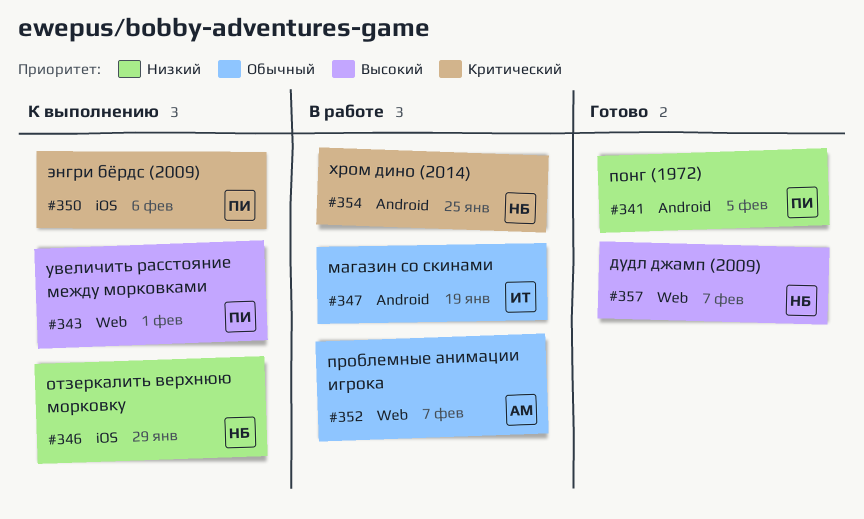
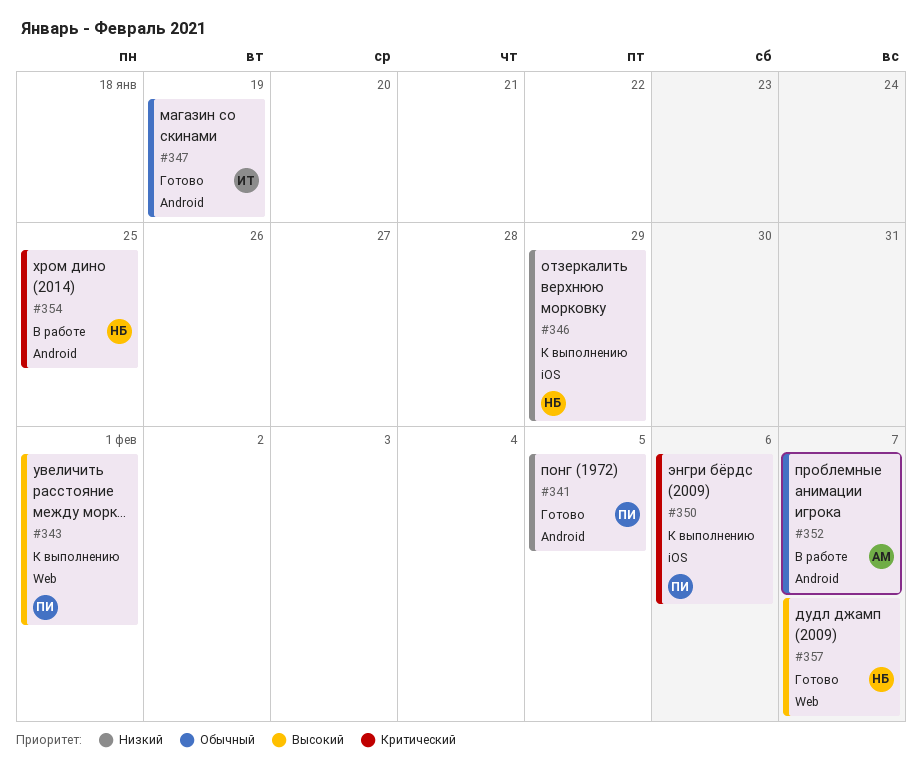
#347, status: В работе -> Готово
#352, label: Web -> Android

